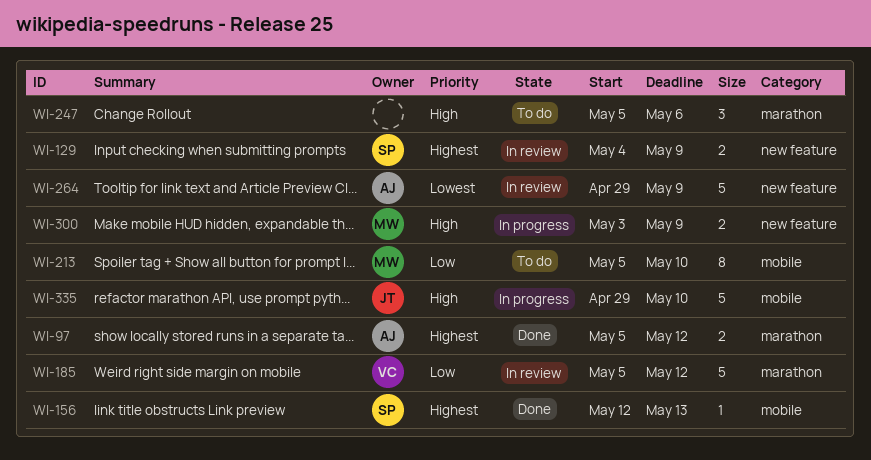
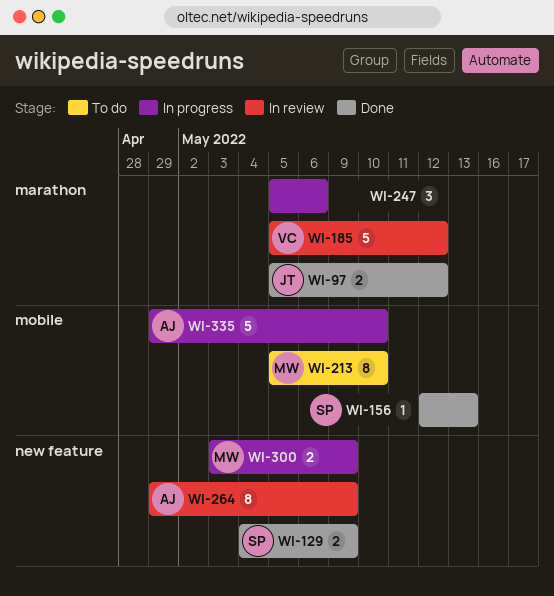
WI-97, owner: AJ -> JT
WI-129, status: In review -> Done
WI-247, status: To do -> In progress
WI-264, estimate: 5 -> 8
WI-335, owner: JT -> AJ

